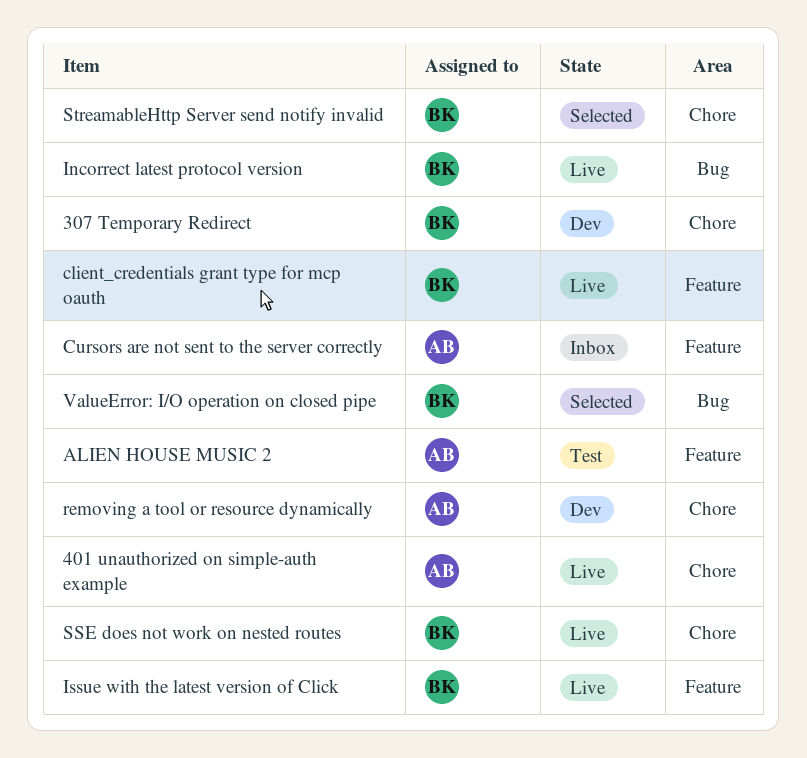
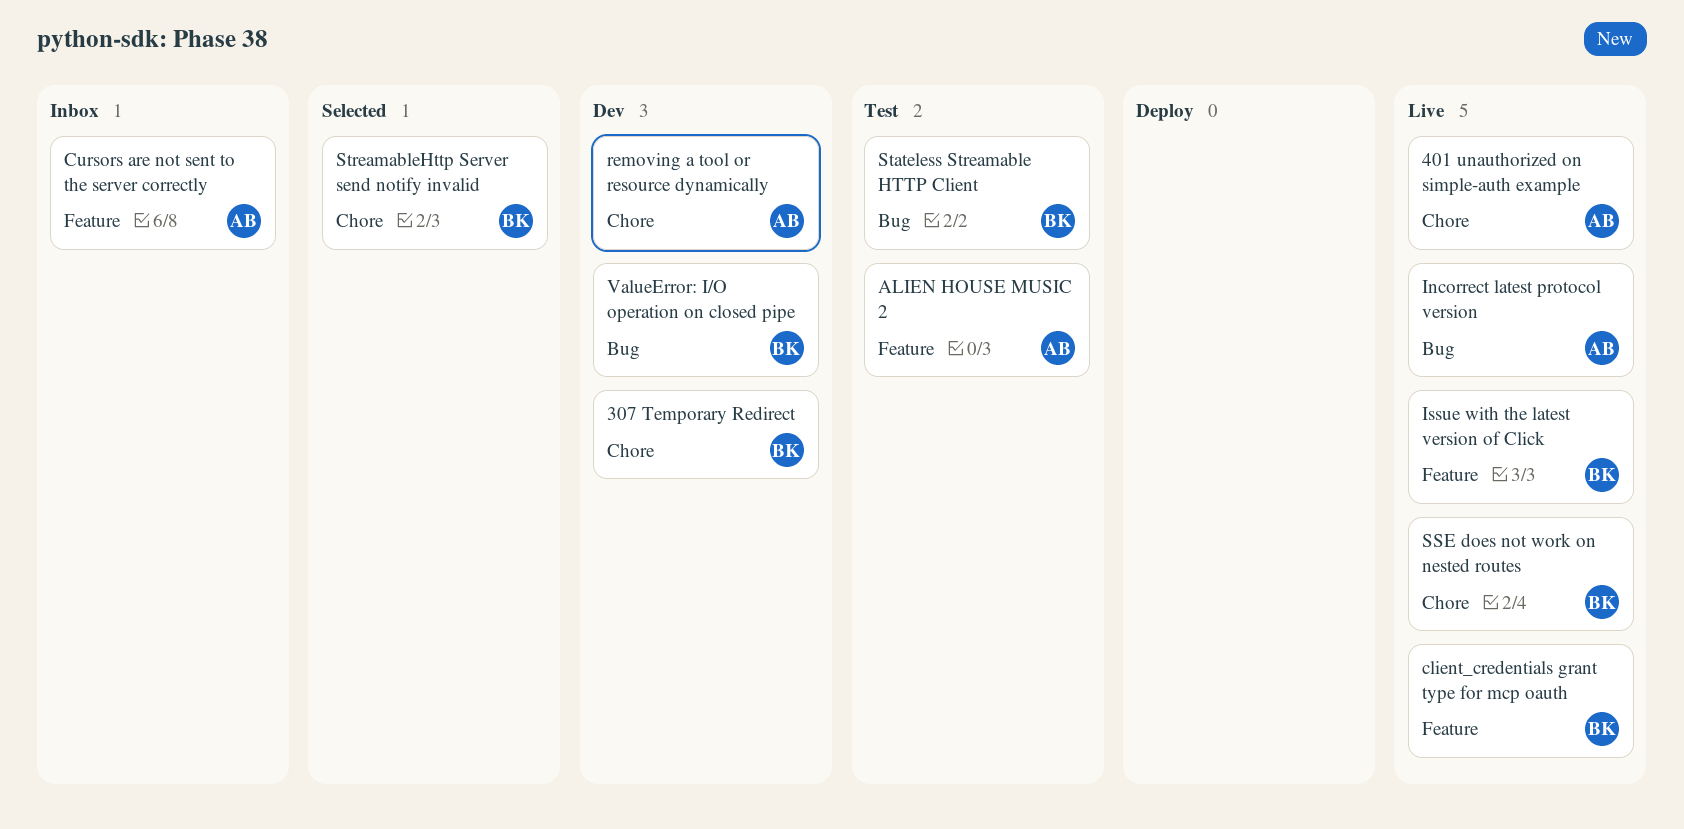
Incorrect latest protocol version, owner: BK -> AB
Stateless Streamable HTTP Client: none -> present
ValueError: I/O operation on closed pipe, status: Selected -> Dev

